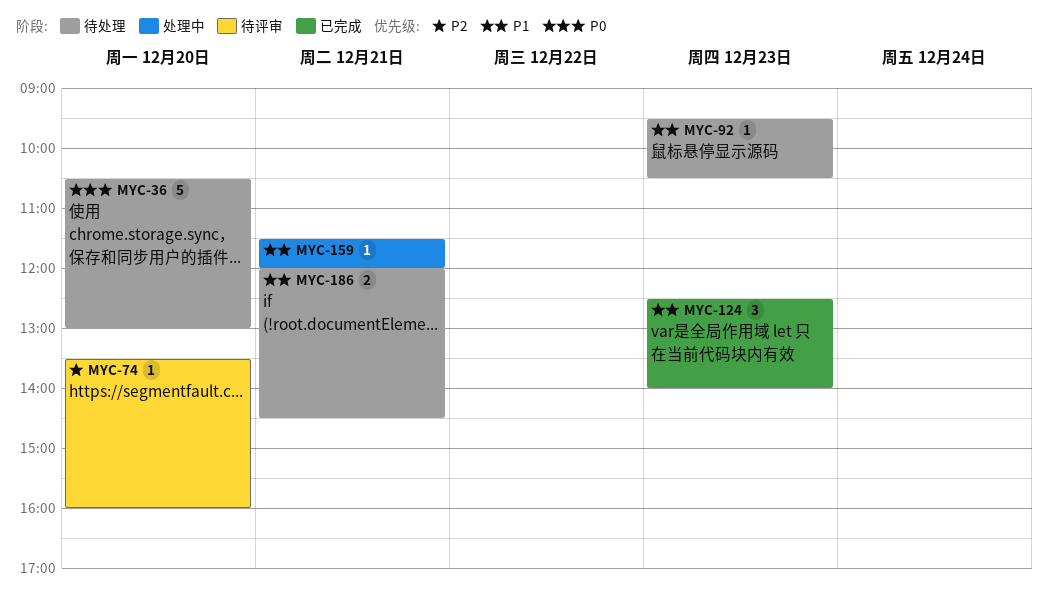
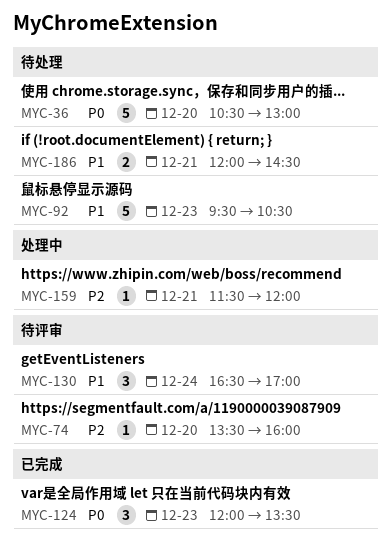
MYC-92, estimate: 1 -> 5
MYC-124, priority: P1 -> P0
MYC-124, begins: 12:30 -> 12:00
MYC-124, ends: 14:00 -> 13:30
MYC-130: none -> present
MYC-159, priority: P1 -> P2

